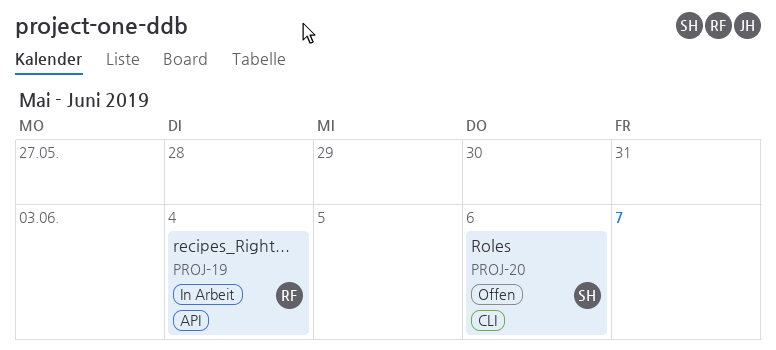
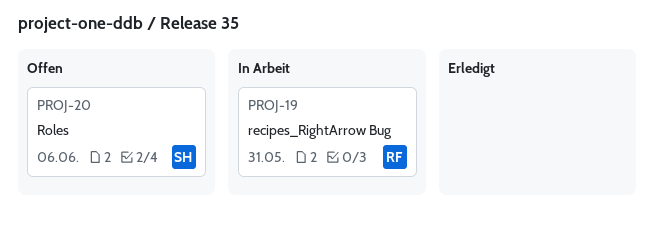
PROJ-19, due: Jun 4 -> May 31

